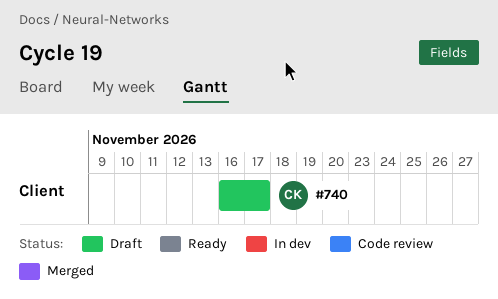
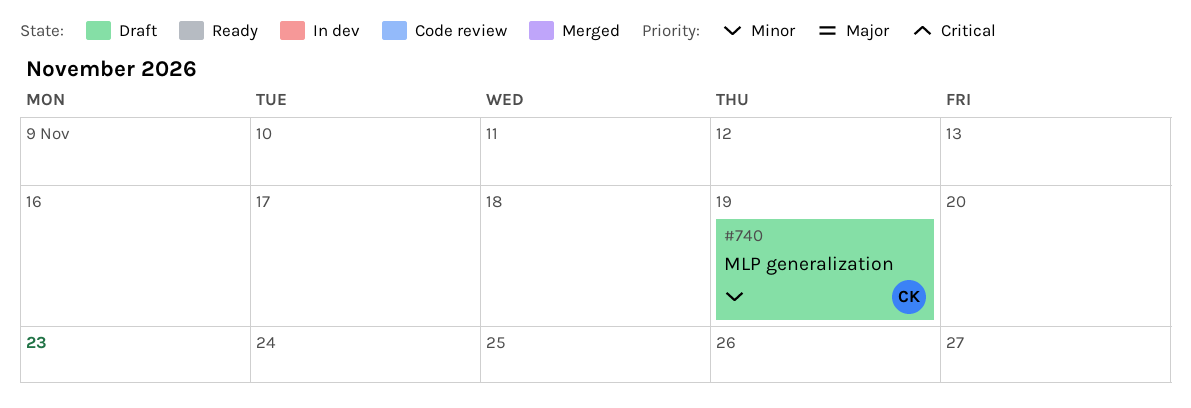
#740, due: Nov 17 -> Nov 19

